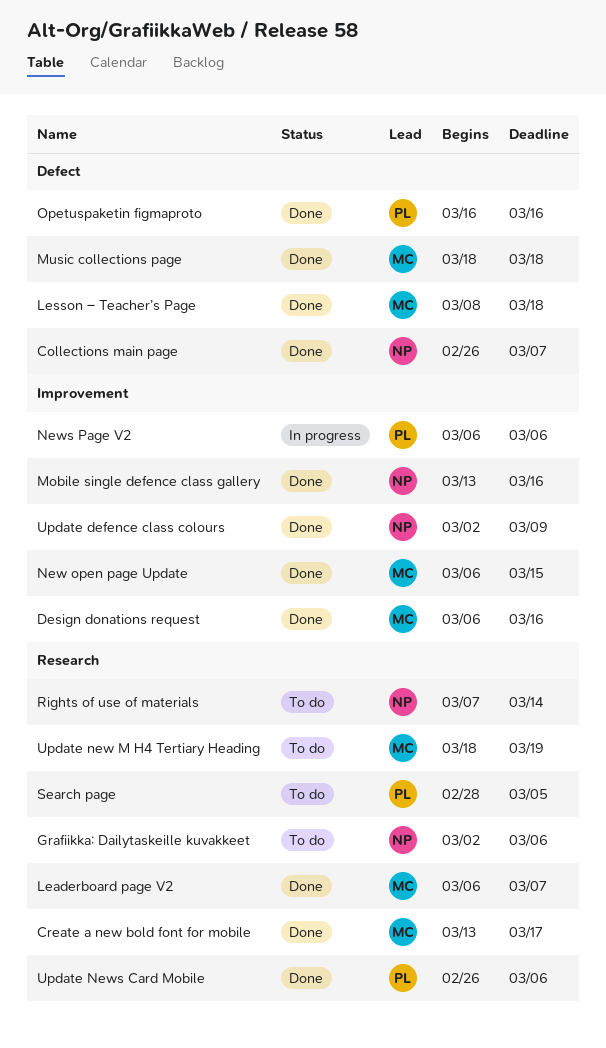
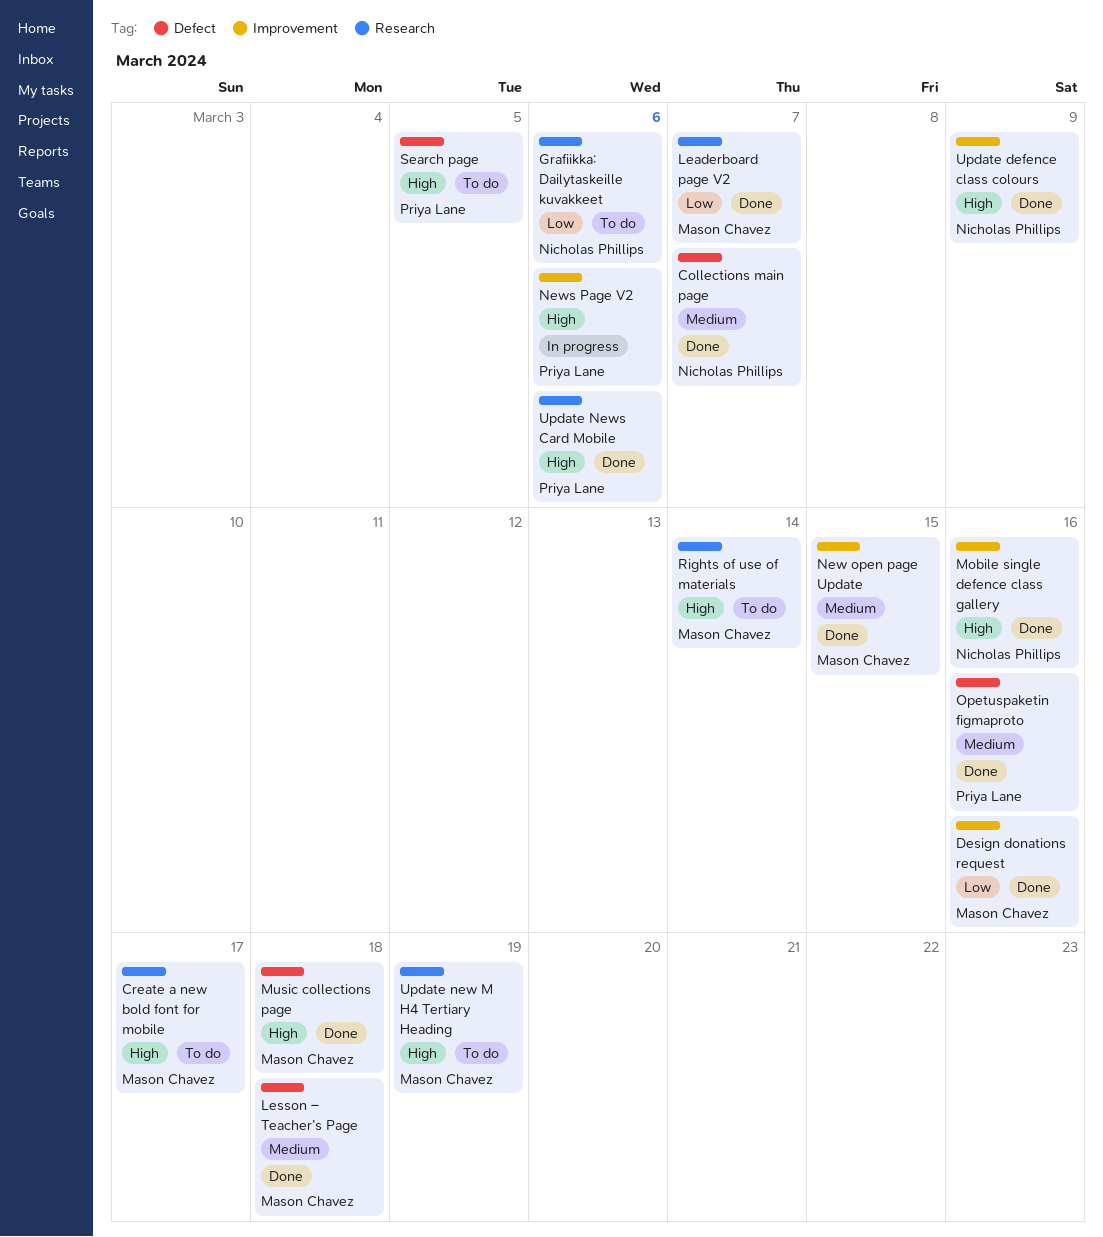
Create a new bold font for mobile, status: Done -> To do
Rights of use of materials, owner: Nicholas Phillips -> Mason Chavez
Search page, label: Research -> Defect

